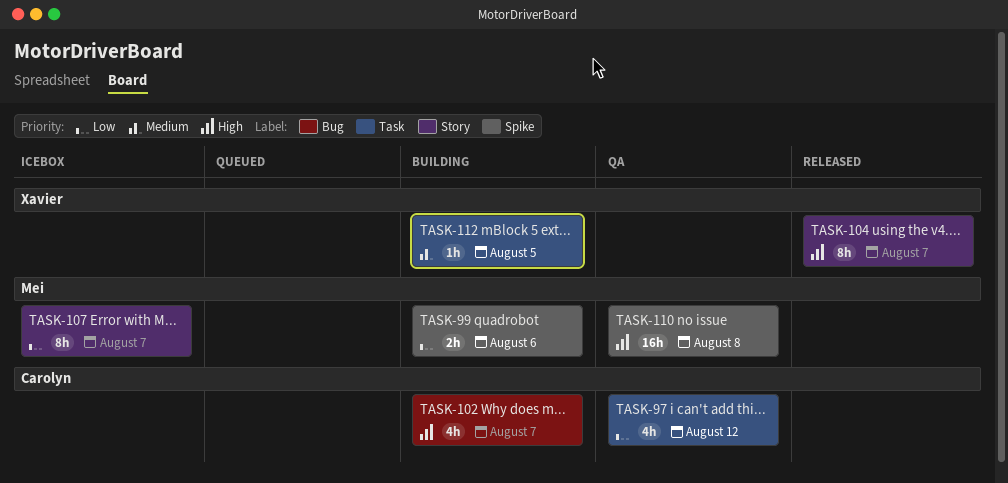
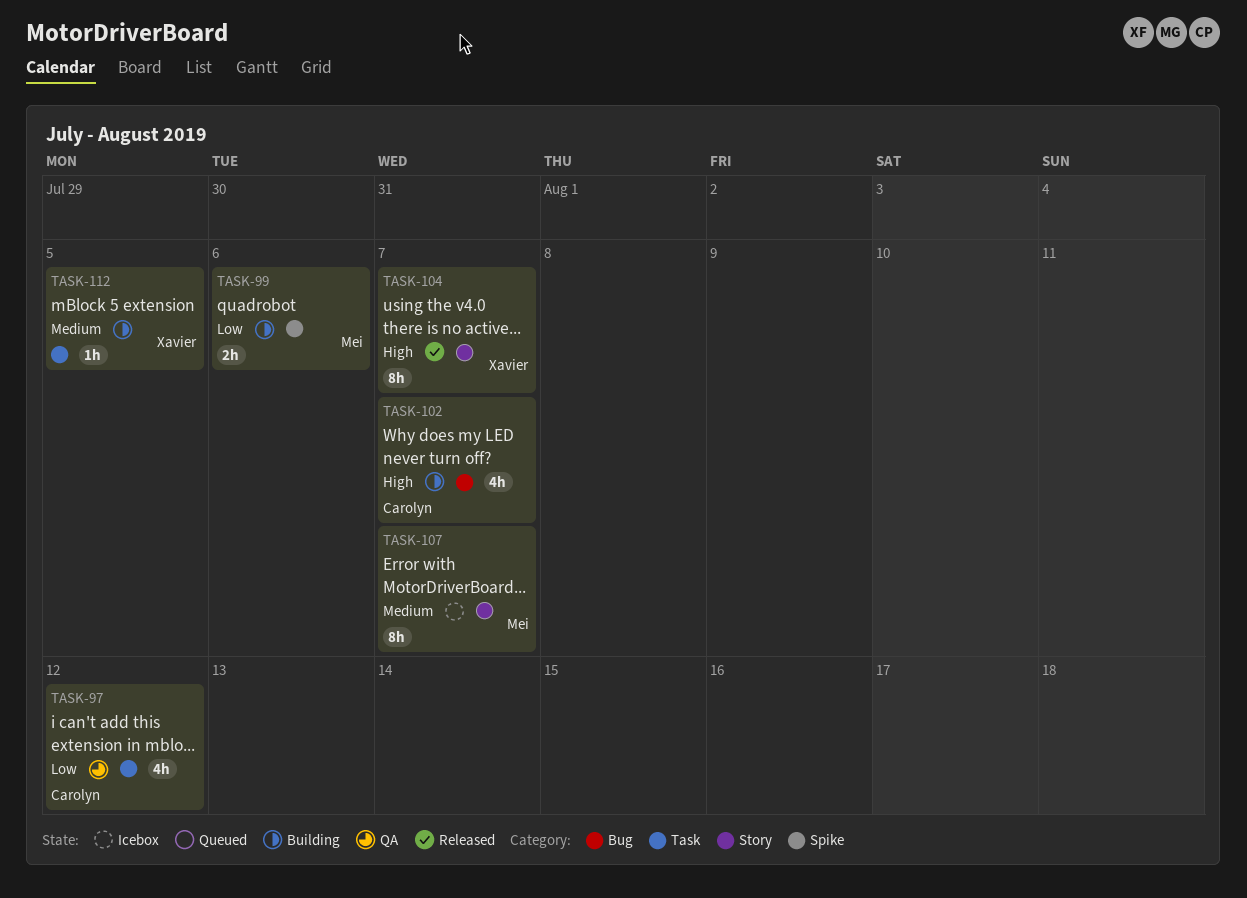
TASK-107, priority: Low -> Medium
TASK-110: present -> none

